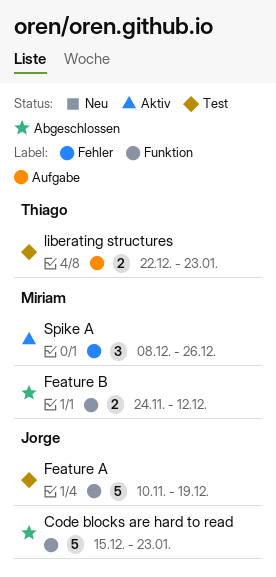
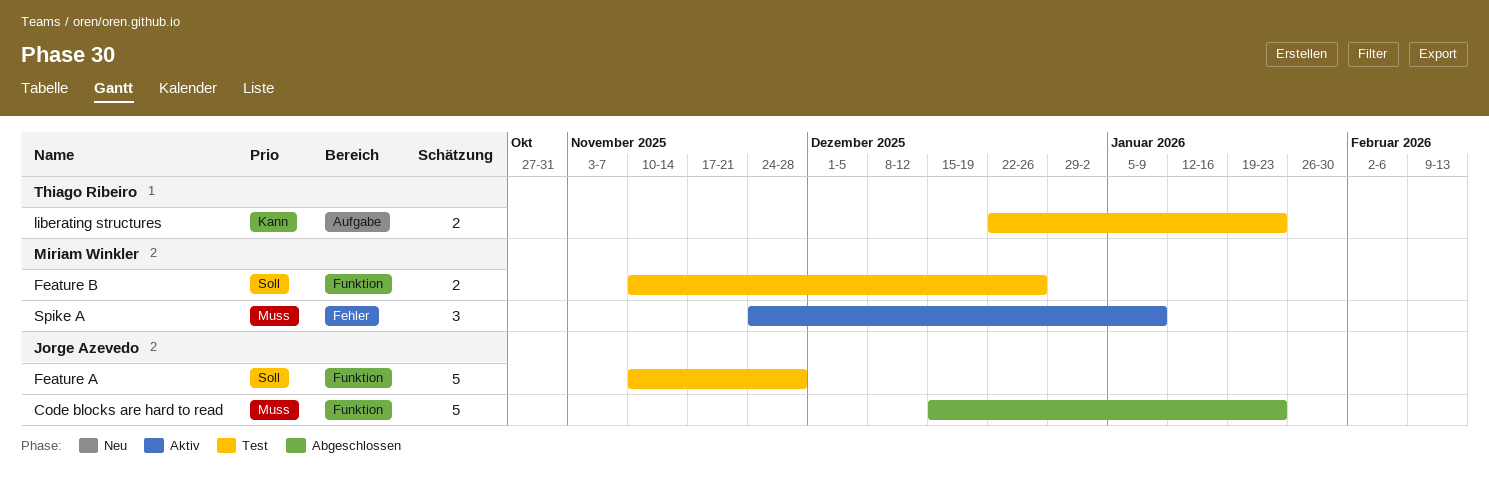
Feature A, due: Dec 19 -> Nov 28
Feature B, status: Abgeschlossen -> Test
Feature B, start: Nov 24 -> Nov 10
Feature B, due: Dec 12 -> Dec 26
Spike A, start: Dec 8 -> Nov 24
Spike A, due: Dec 26 -> Jan 9

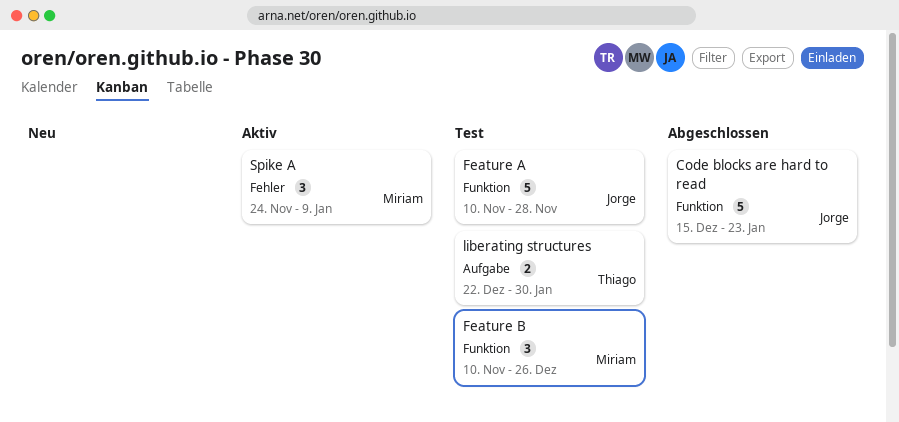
Feature B, estimate: 2 -> 3
liberating structures, due: Jan 23 -> Jan 30

